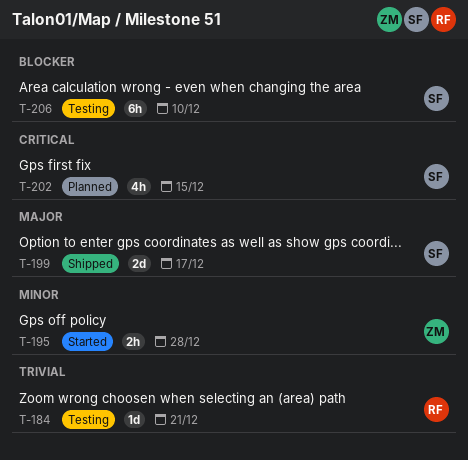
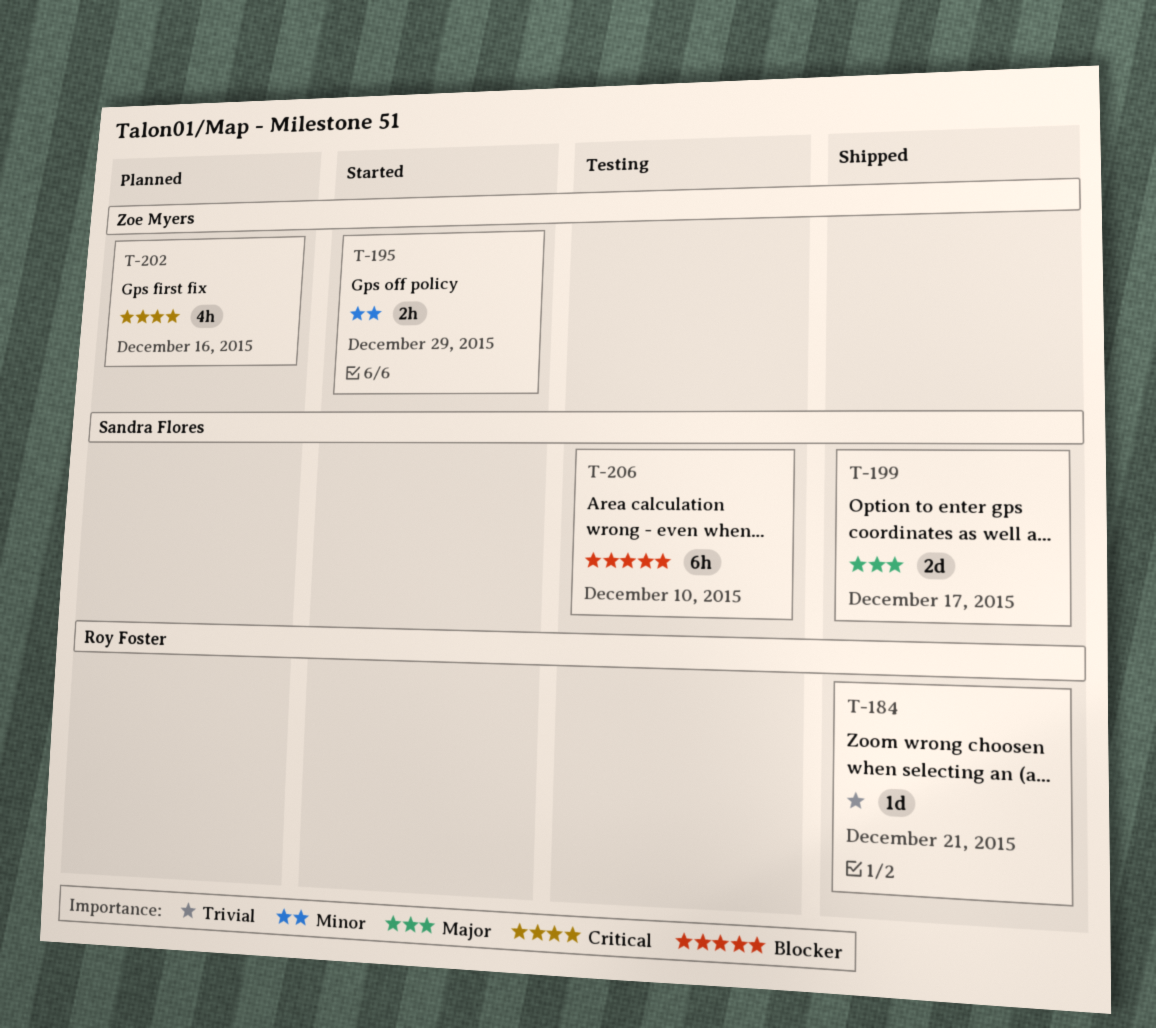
T-184, status: Testing -> Shipped
T-195, due: Dec 28 -> Dec 29
T-202, owner: Sandra Flores -> Zoe Myers
T-202, due: Dec 15 -> Dec 16

